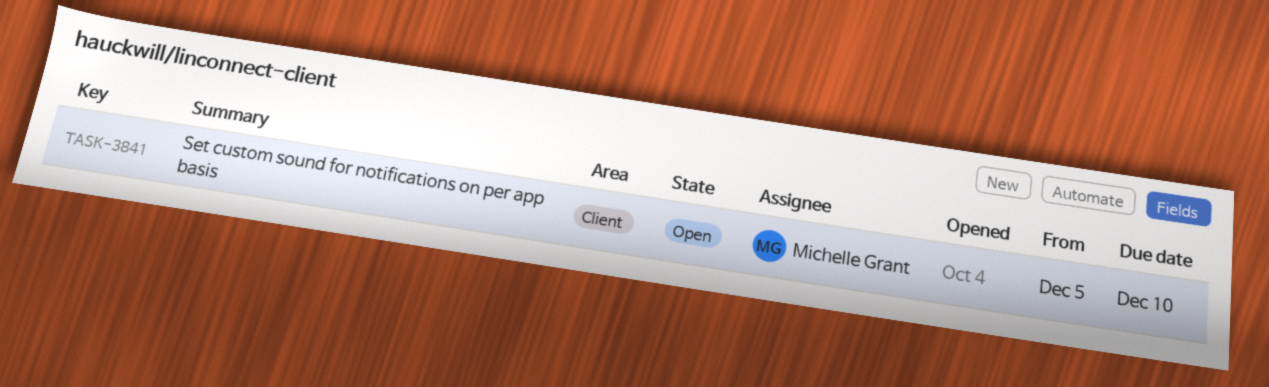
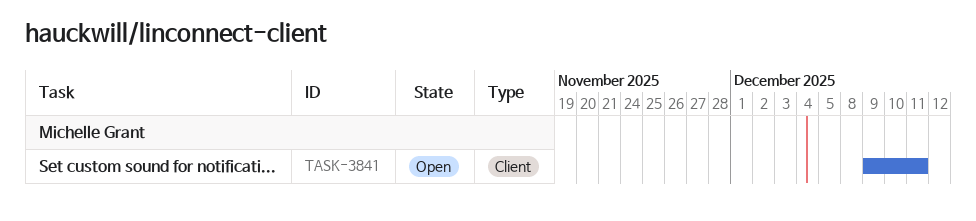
TASK-3841, start: Dec 5 -> Dec 9
TASK-3841, due: Dec 10 -> Dec 11

